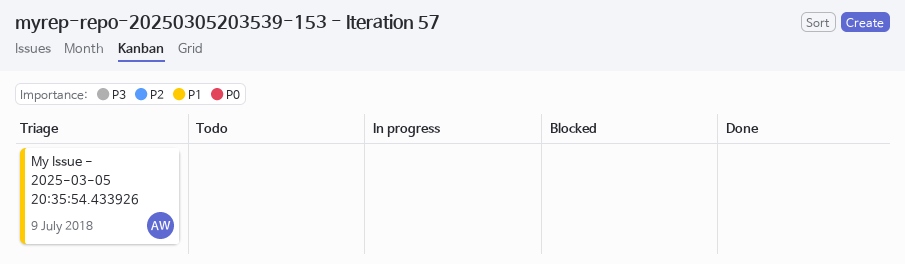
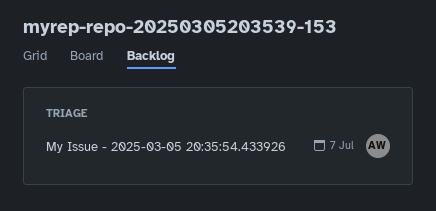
My Issue - 2025-03-05 20:35:54.433926, due: Jul 9 -> Jul 7

